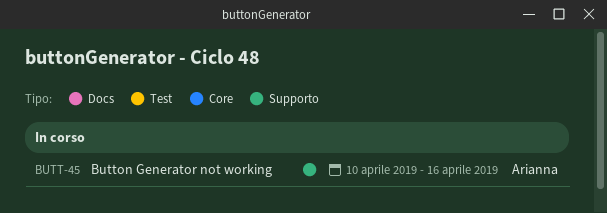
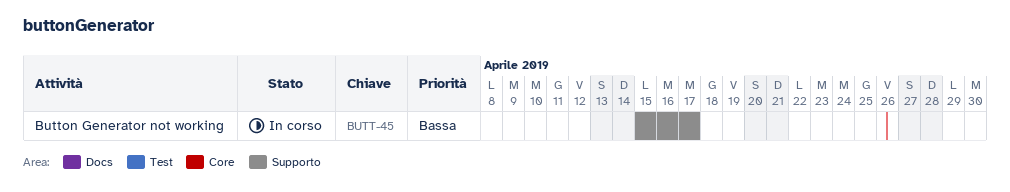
BUTT-45, start: Apr 10 -> Apr 15
BUTT-45, due: Apr 16 -> Apr 17

